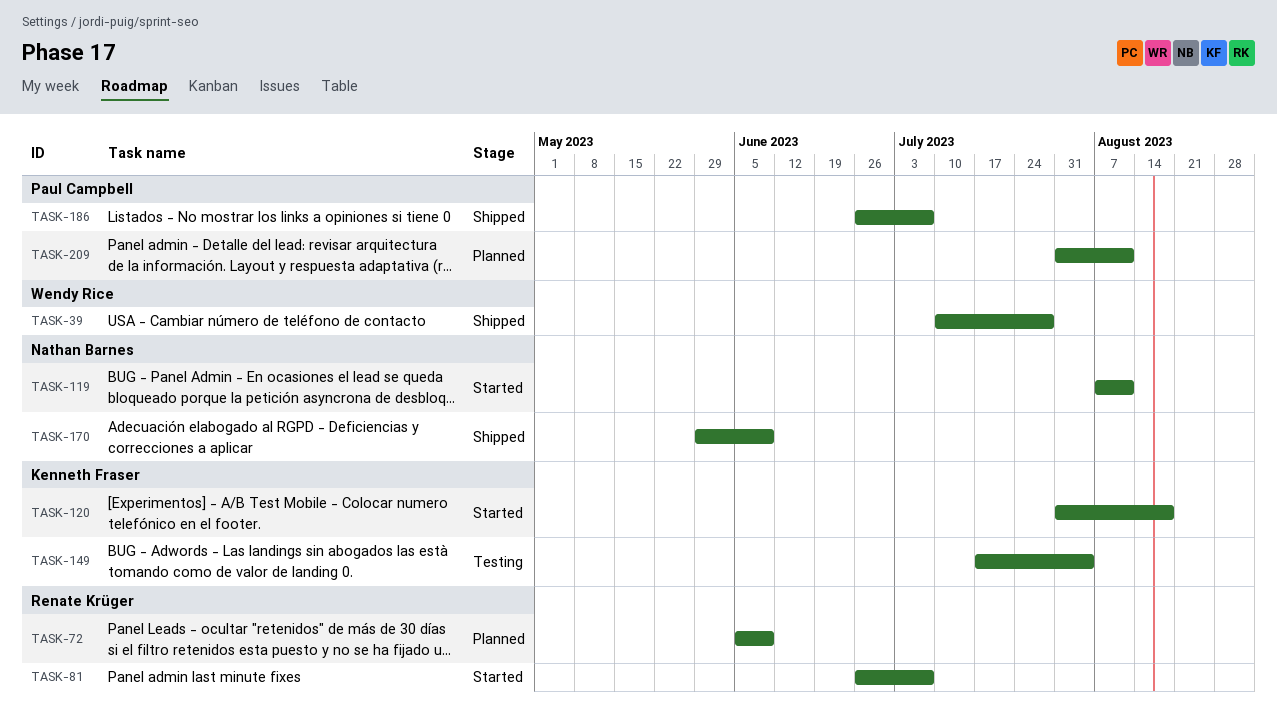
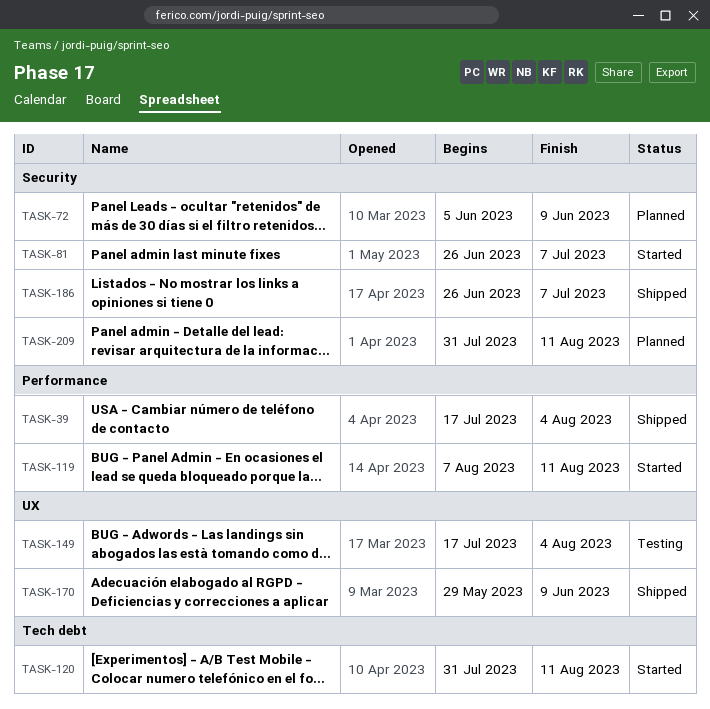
TASK-39, start: Jul 10 -> Jul 17
TASK-39, due: Jul 28 -> Aug 4
TASK-120, due: Aug 18 -> Aug 11

